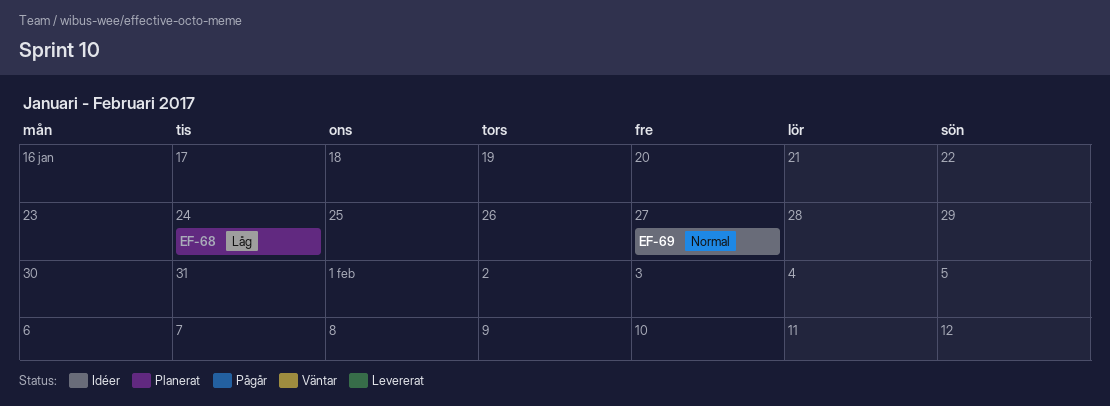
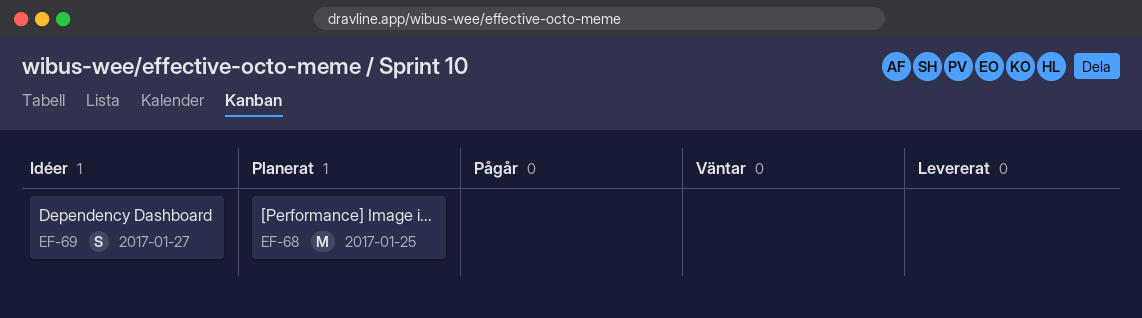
EF-68, due: Jan 24 -> Jan 25

